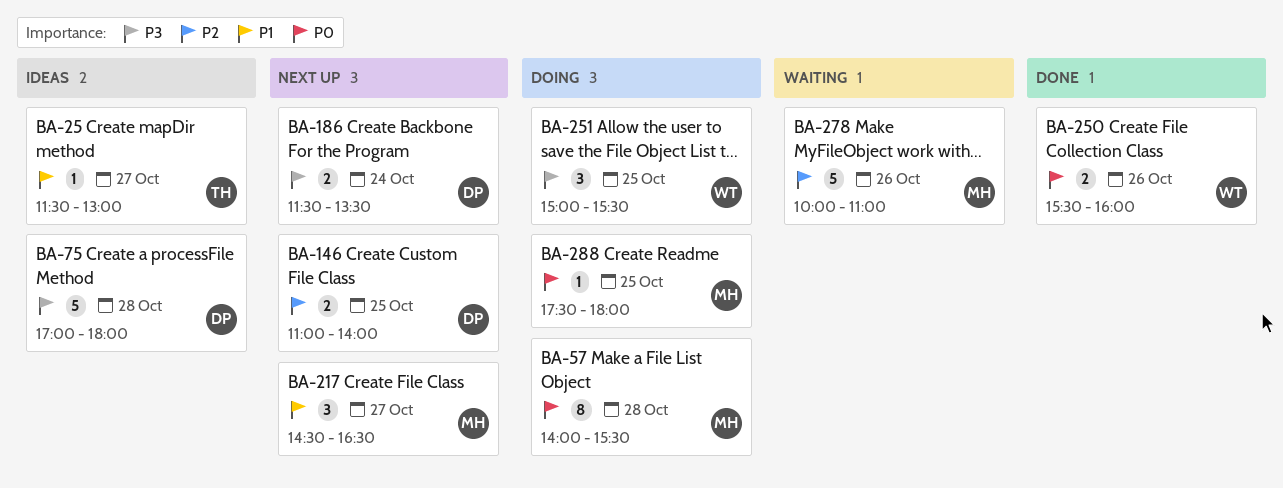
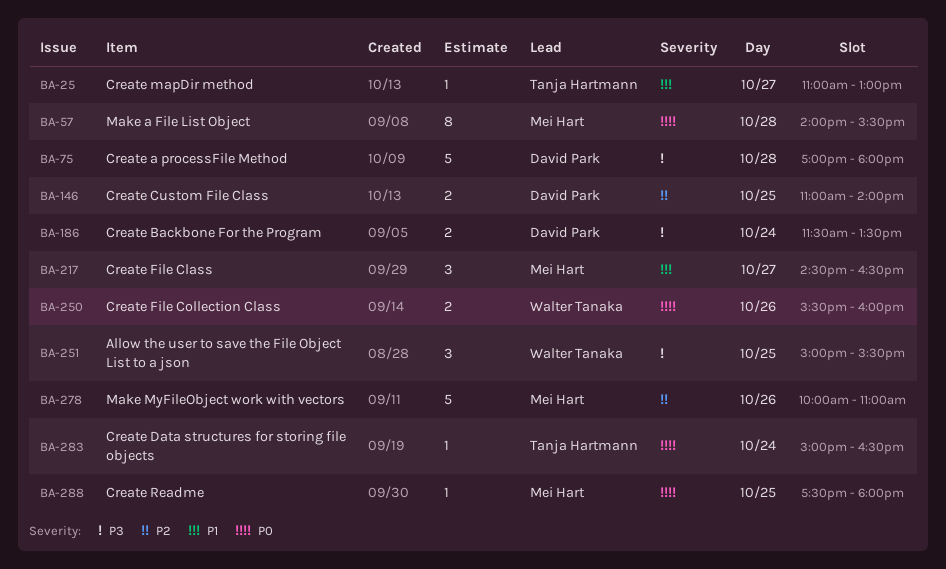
BA-25, begins: 11:30 -> 11:00
BA-283: none -> present

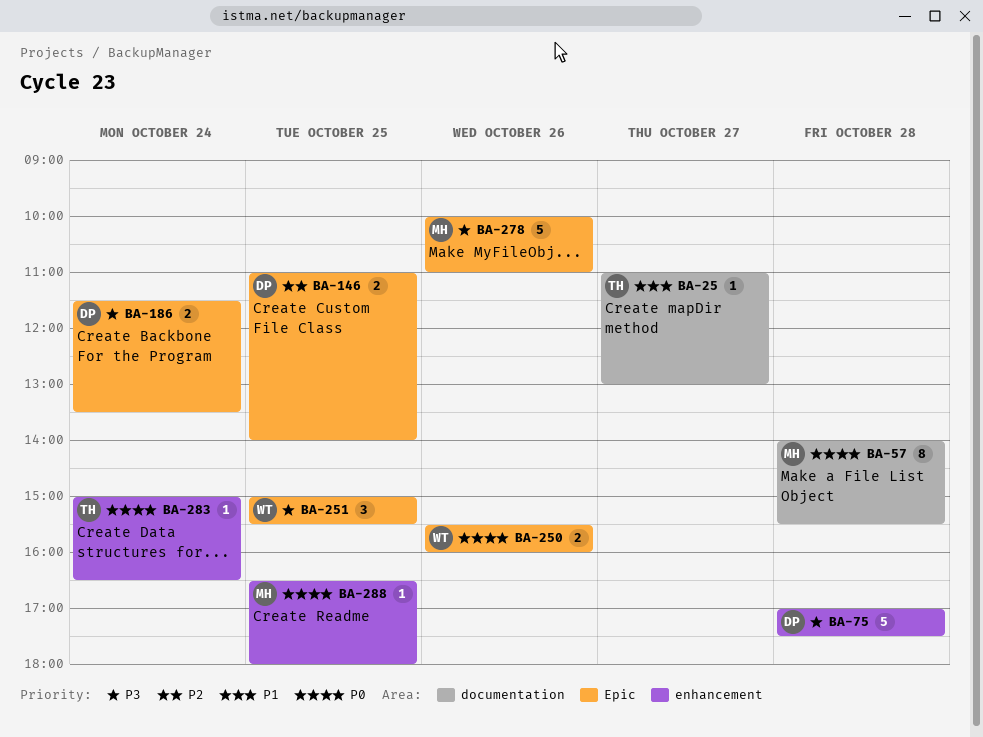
BA-75, ends: 18:00 -> 17:30
BA-217: present -> none
BA-278, priority: P2 -> P3
BA-288, begins: 17:30 -> 16:30

